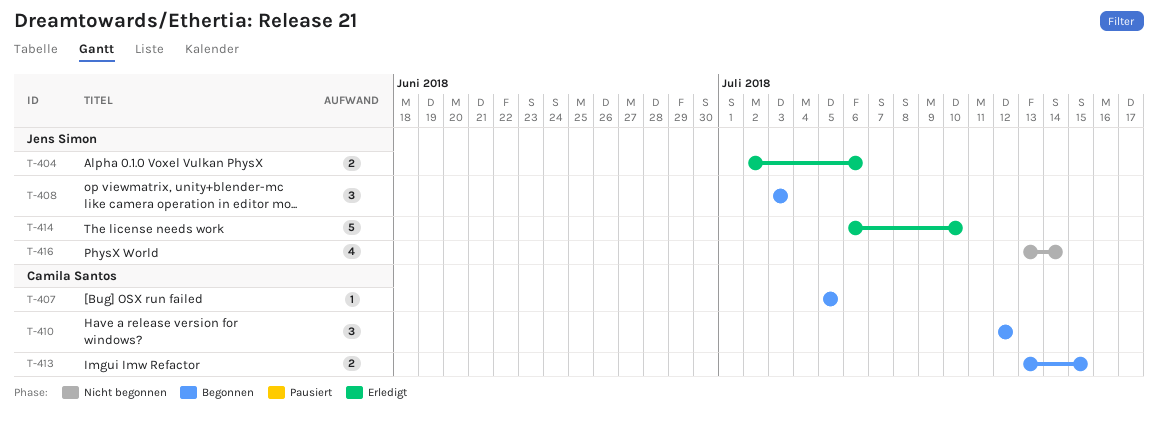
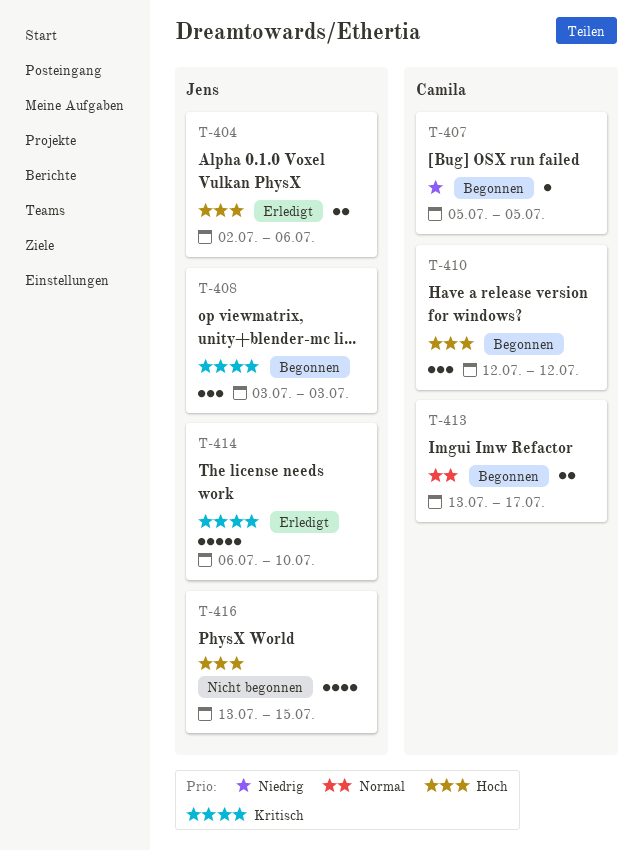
T-413, due: Jul 15 -> Jul 17
T-416, due: Jul 14 -> Jul 15

